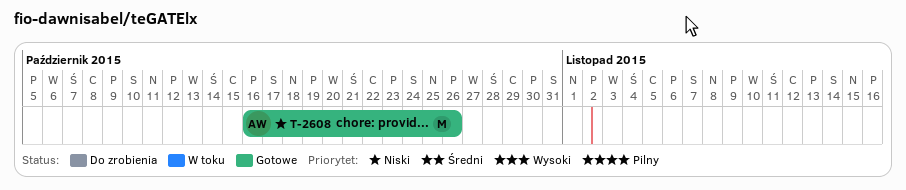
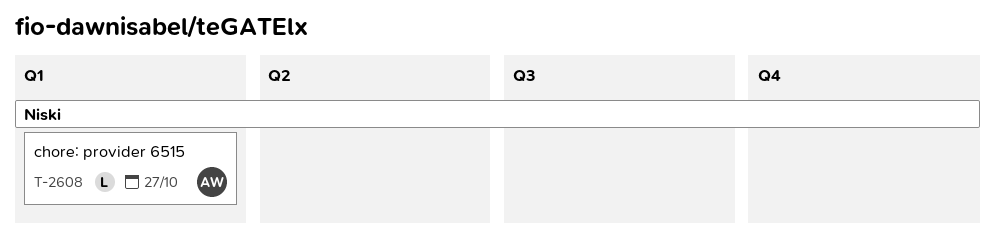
T-2608, estimate: M -> L
T-2608, due: Oct 26 -> Oct 27

